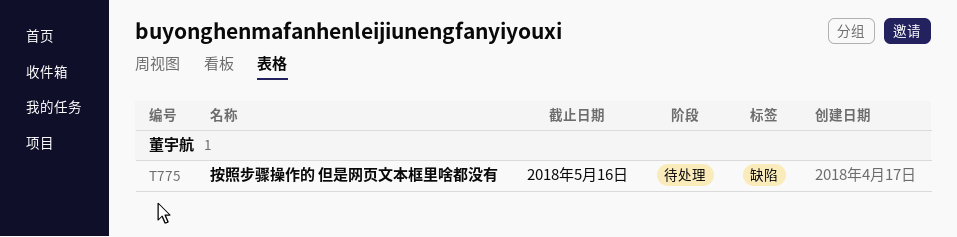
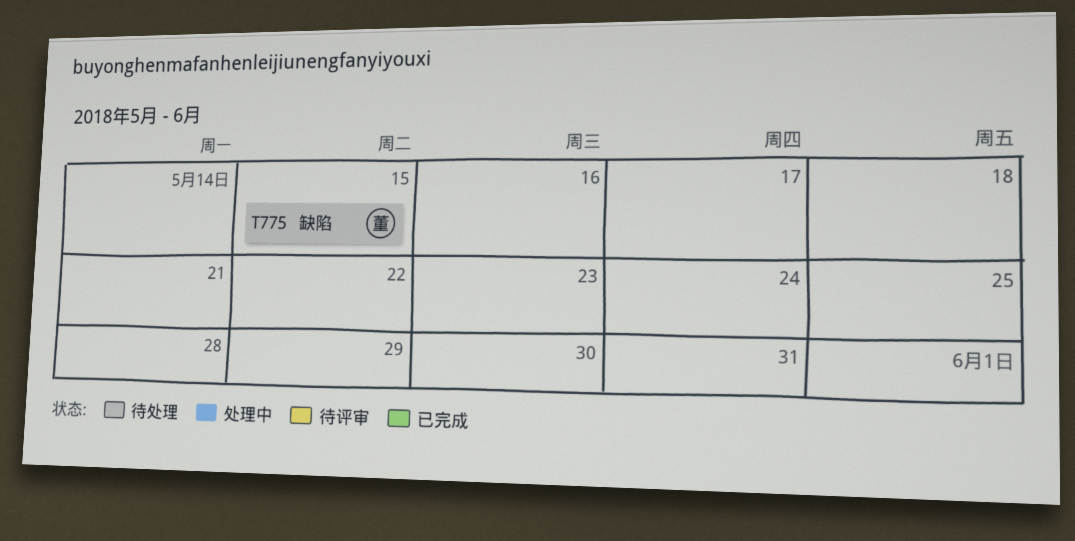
T775, due: May 16 -> May 15

